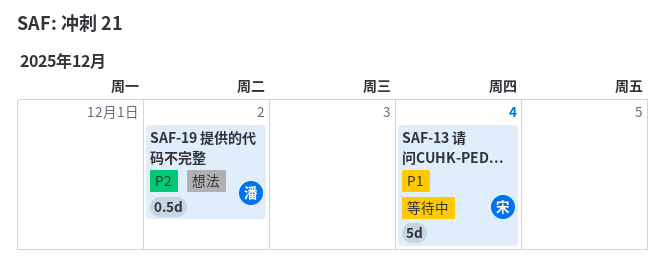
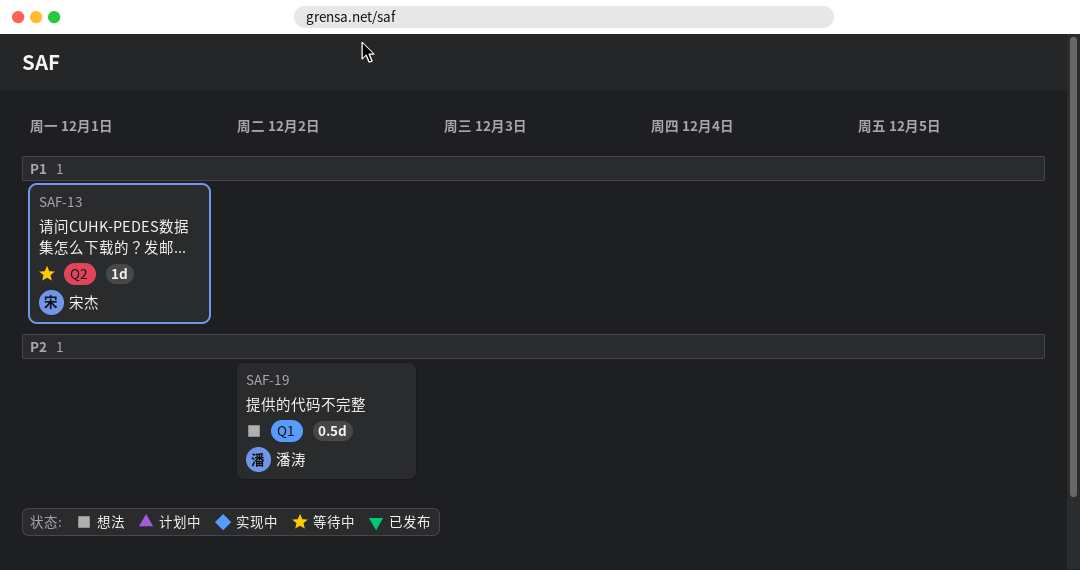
SAF-13, estimate: 5d -> 1d
SAF-13, due: Dec 4 -> Dec 1

